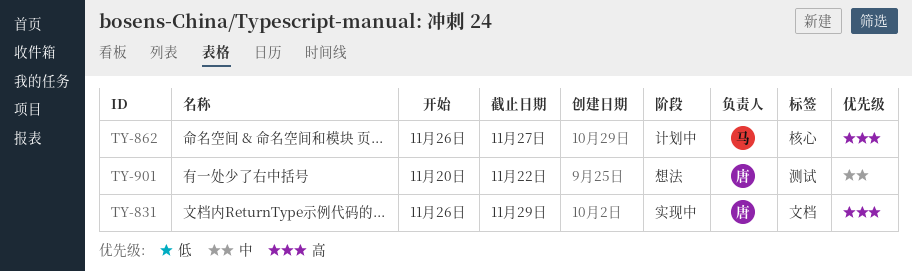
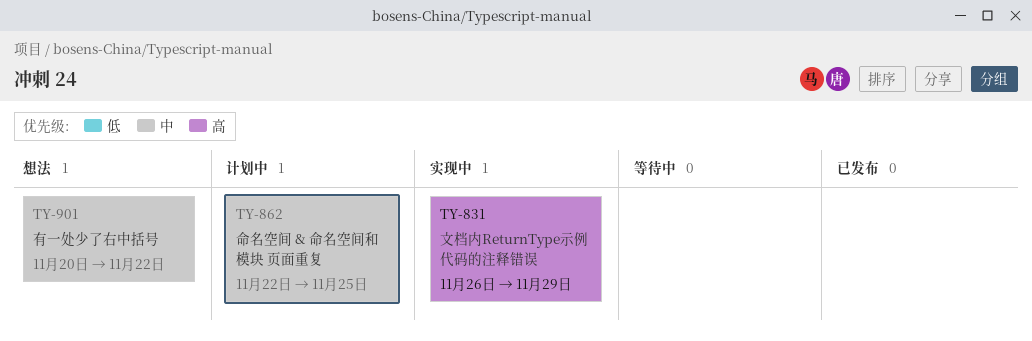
TY-862, priority: 高 -> 中
TY-862, start: Nov 26 -> Nov 22
TY-862, due: Nov 27 -> Nov 25

